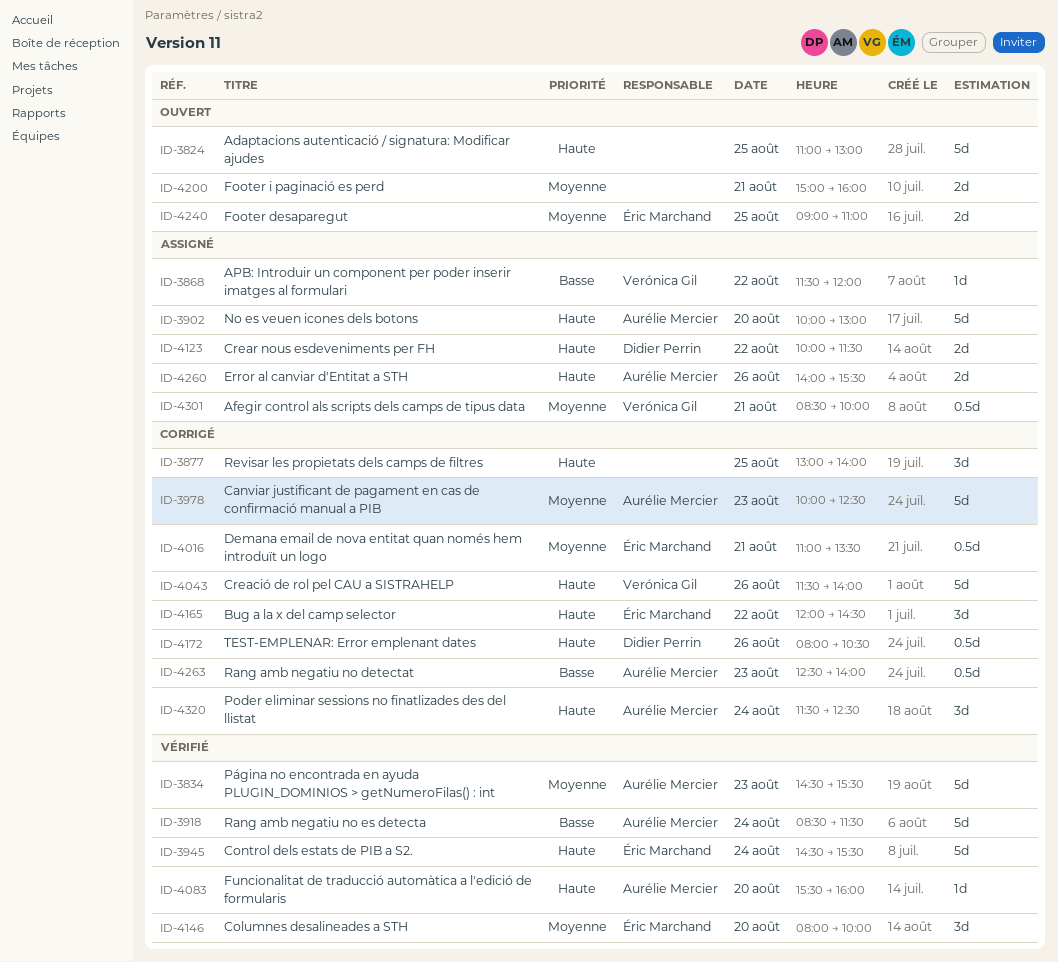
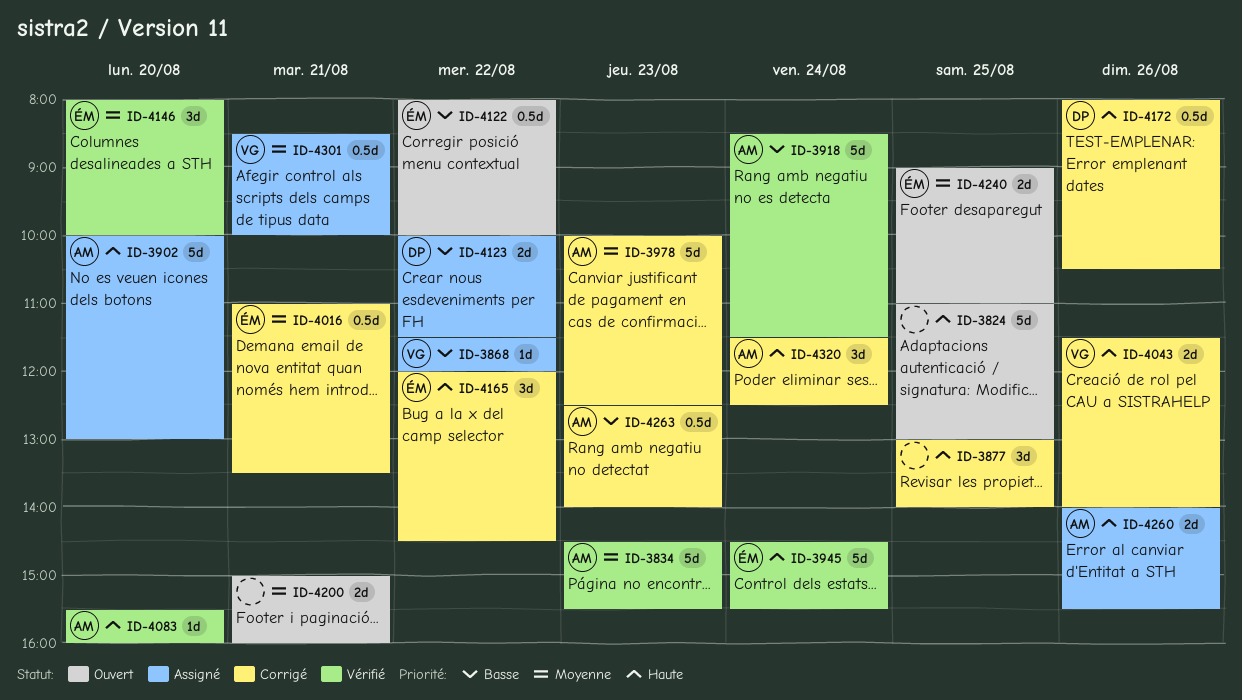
ID-4043, estimate: 5d -> 2d
ID-4122: none -> present
ID-4123, priority: Haute -> Basse

